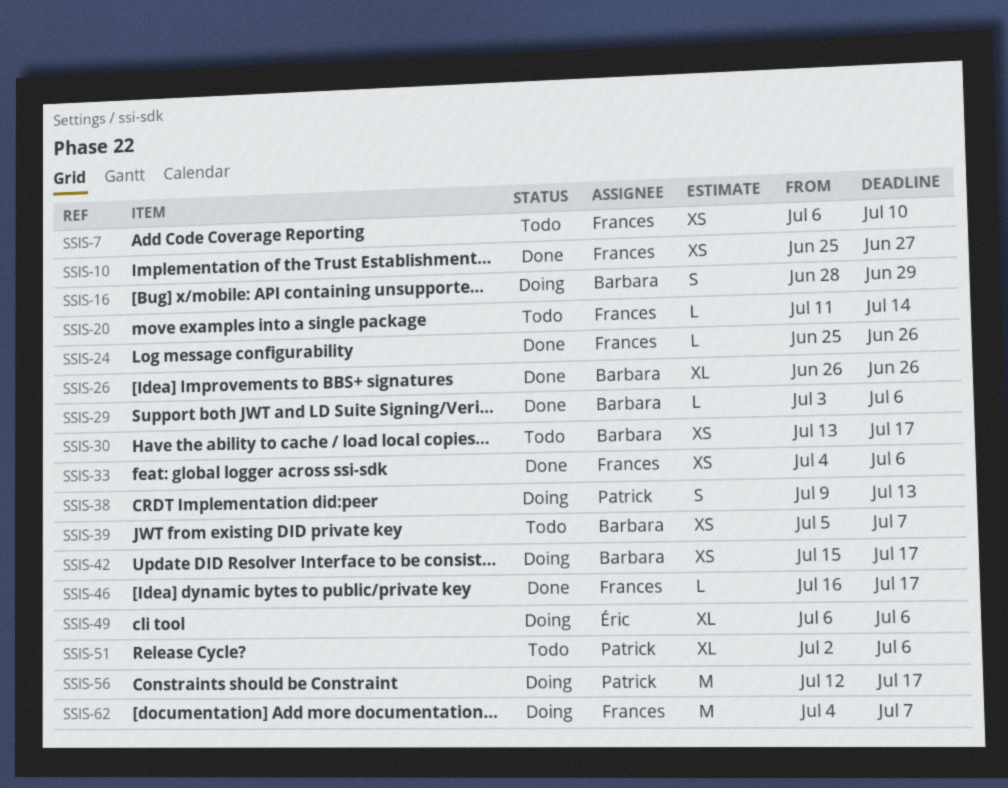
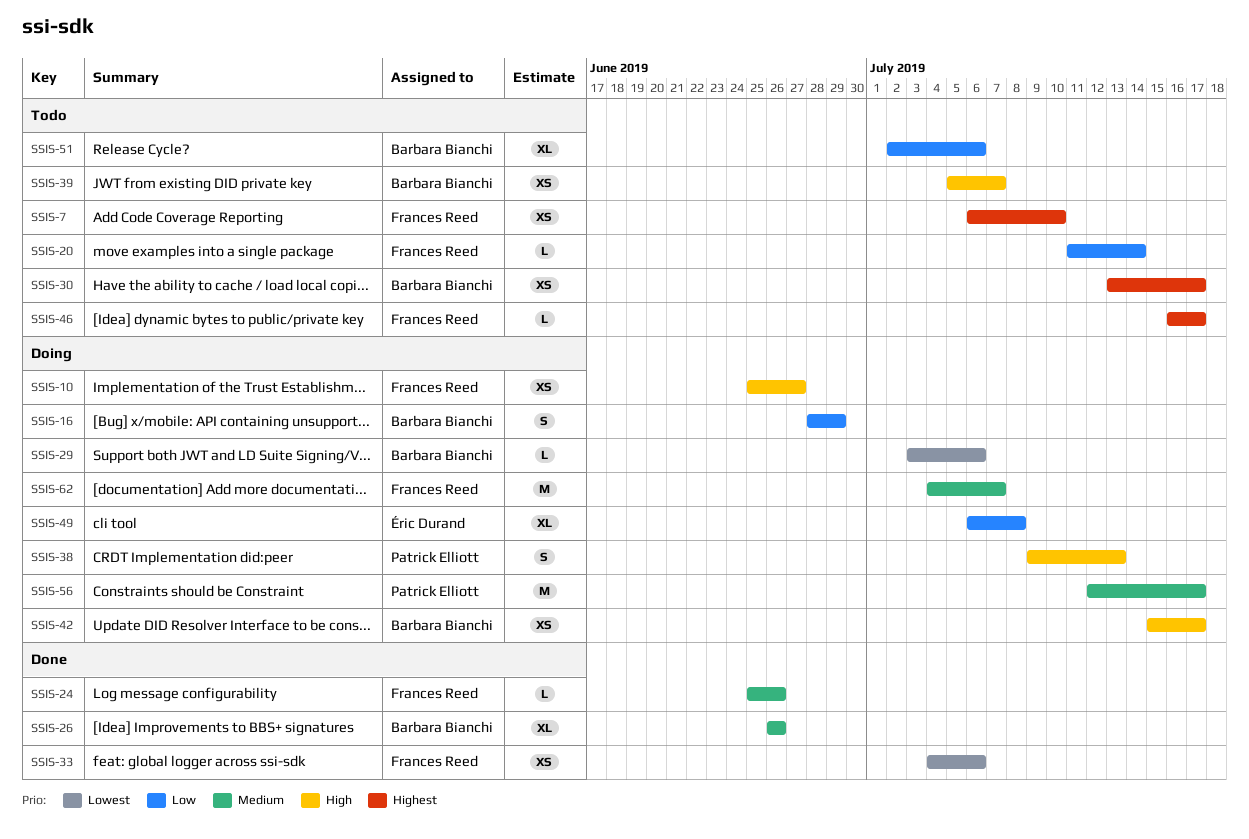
SSIS-10, status: Done -> Doing
SSIS-29, status: Done -> Doing
SSIS-46, status: Done -> Todo
SSIS-49, due: Jul 6 -> Jul 8
SSIS-51, owner: Patrick Elliott -> Barbara Bianchi

